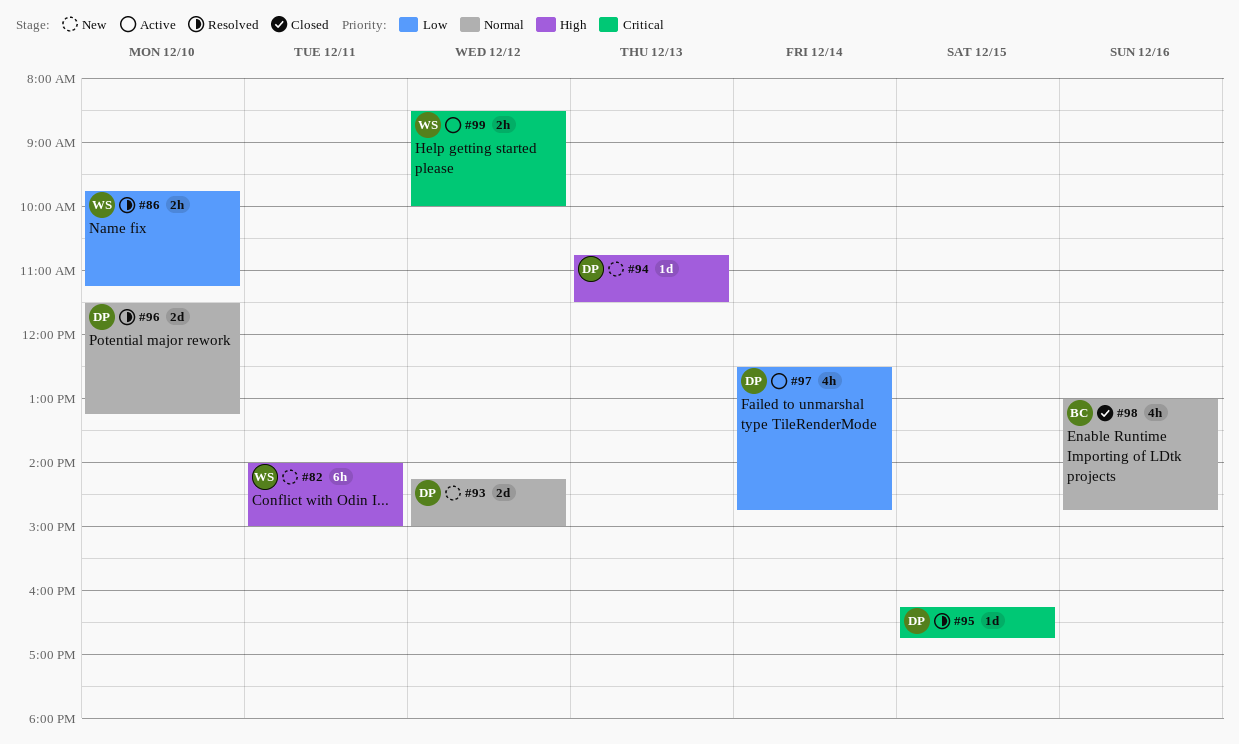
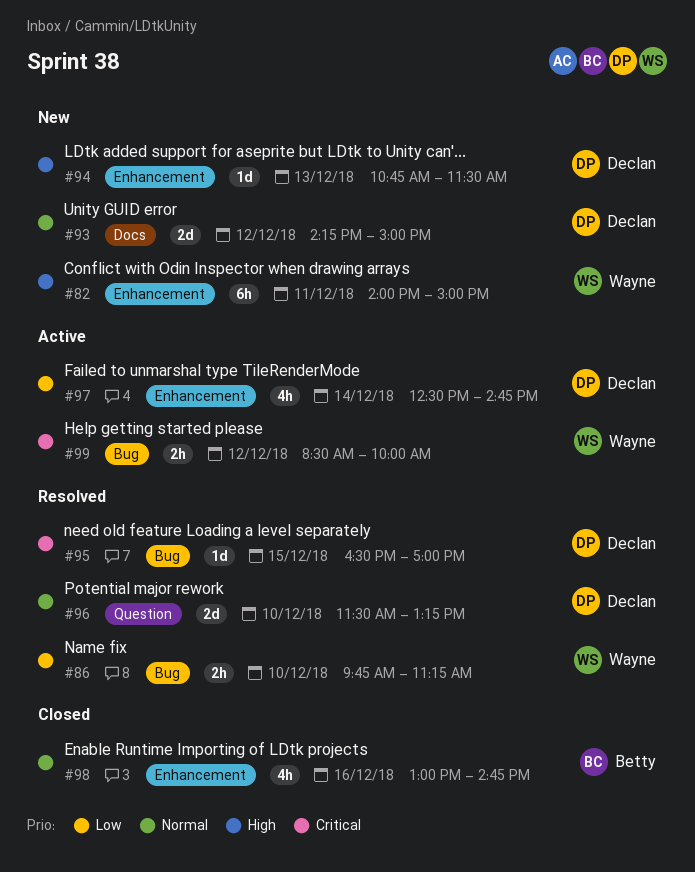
#95, begins: 16:15 -> 16:30
#95, ends: 16:45 -> 17:00

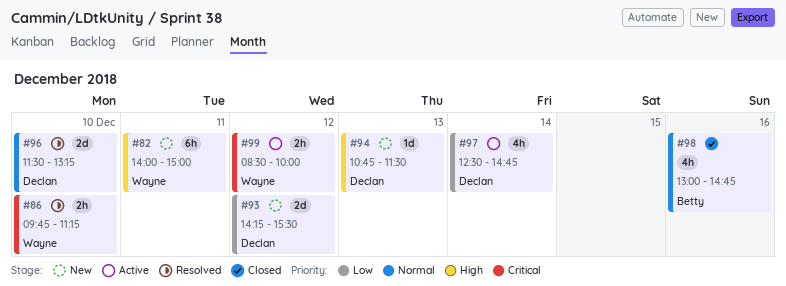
#86, priority: Low -> Critical
#93, priority: Normal -> Low
#93, ends: 15:00 -> 15:30
#95: present -> none

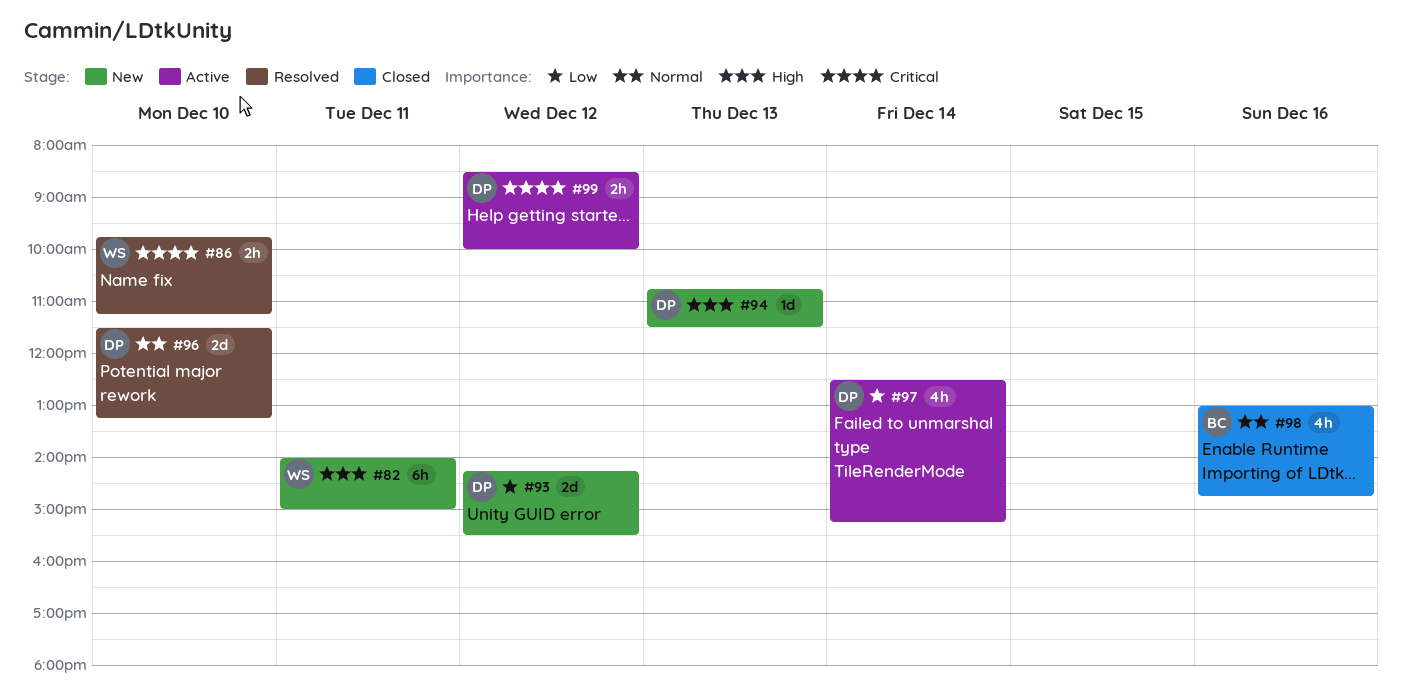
#97, ends: 14:45 -> 15:15
#99, owner: Wayne -> Declan

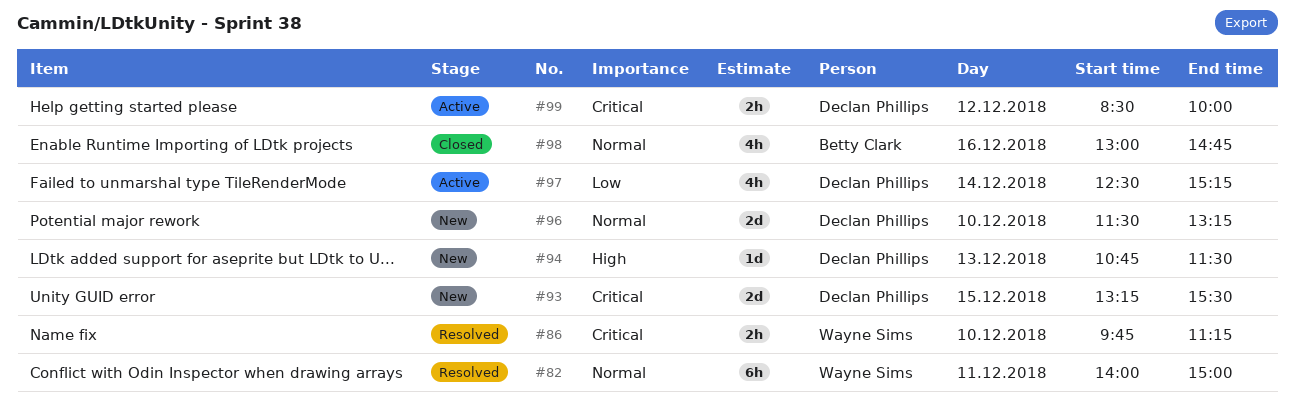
#82, status: New -> Resolved
#82, priority: High -> Normal
#93, priority: Low -> Critical
#93, day: Dec 12 -> Dec 15
#93, begins: 14:15 -> 13:15
#96, status: Resolved -> New

